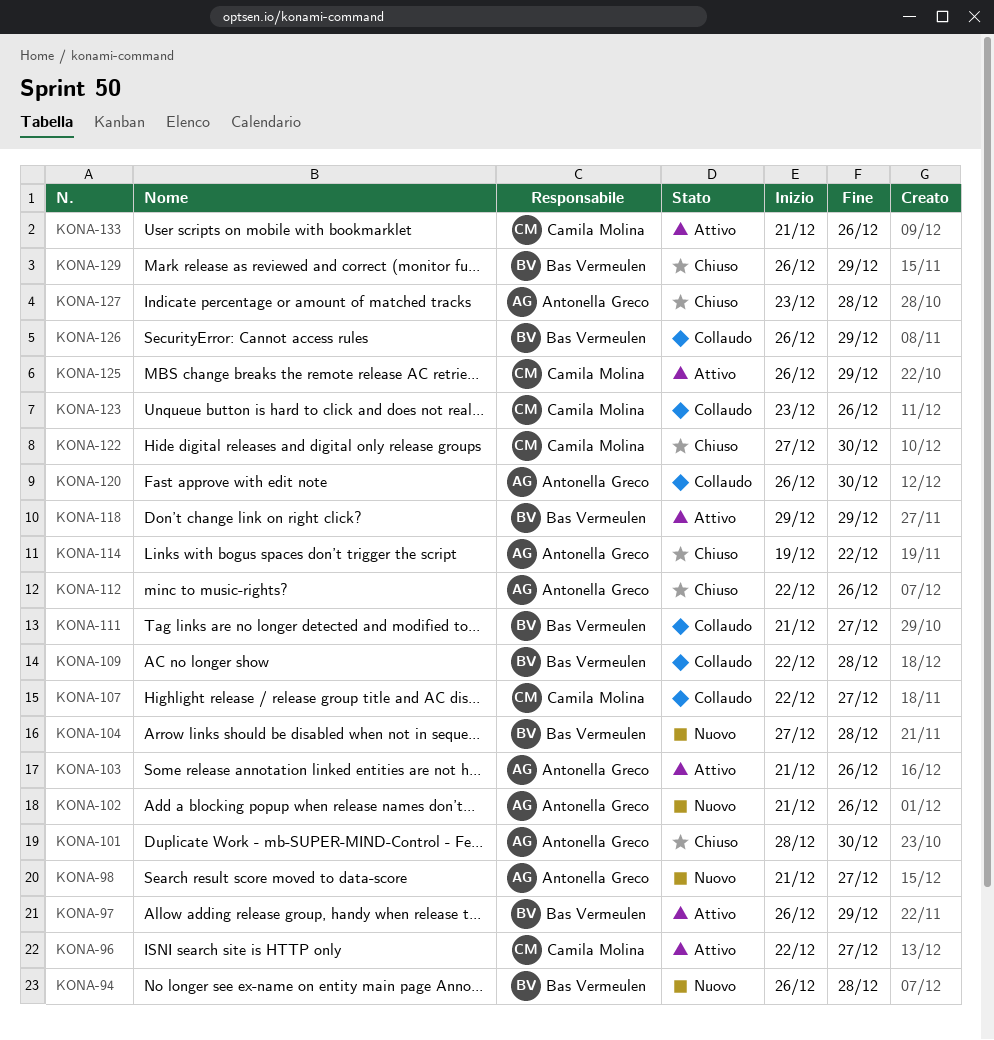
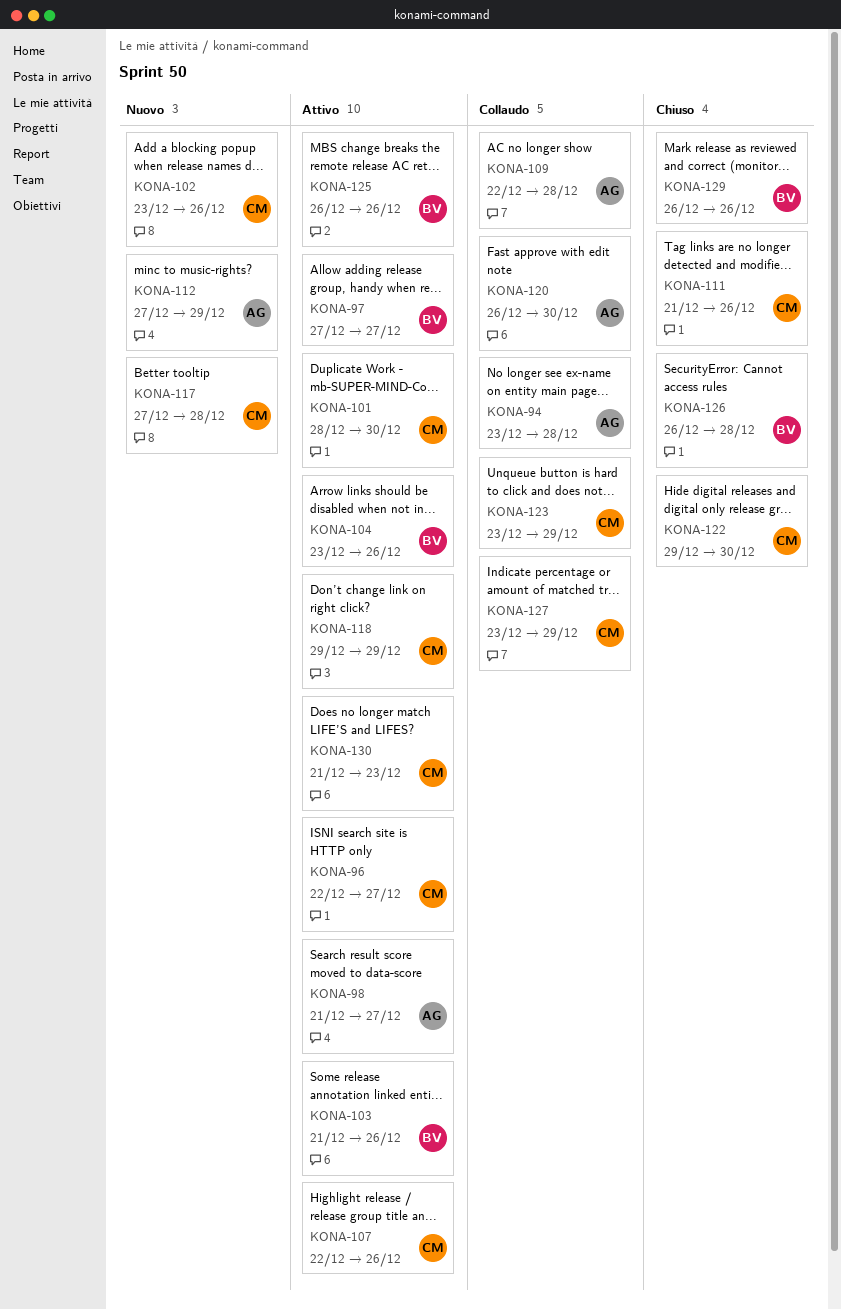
KONA-94, status: Nuovo -> Collaudo
KONA-94, owner: Bas Vermeulen -> Antonella Greco
KONA-94, start: Dec 26 -> Dec 23
KONA-97, start: Dec 26 -> Dec 27
KONA-97, due: Dec 29 -> Dec 27
KONA-98, status: Nuovo -> Attivo
KONA-101, status: Chiuso -> Attivo
KONA-101, owner: Antonella Greco -> Camila Molina
KONA-102, owner: Antonella Greco -> Camila Molina
KONA-102, start: Dec 21 -> Dec 23
KONA-103, owner: Antonella Greco -> Bas Vermeulen
KONA-104, status: Nuovo -> Attivo
KONA-104, start: Dec 27 -> Dec 23
KONA-104, due: Dec 28 -> Dec 26
KONA-107, status: Collaudo -> Attivo
KONA-107, due: Dec 27 -> Dec 26
KONA-109, owner: Bas Vermeulen -> Antonella Greco
KONA-111, status: Collaudo -> Chiuso
KONA-111, owner: Bas Vermeulen -> Camila Molina
KONA-111, due: Dec 27 -> Dec 26
KONA-112, status: Chiuso -> Nuovo
KONA-112, start: Dec 22 -> Dec 27
KONA-112, due: Dec 26 -> Dec 29
KONA-114: present -> none
KONA-117: none -> present
KONA-118, owner: Bas Vermeulen -> Camila Molina
KONA-122, start: Dec 27 -> Dec 29
KONA-123, due: Dec 26 -> Dec 29
KONA-125, owner: Camila Molina -> Bas Vermeulen
KONA-125, due: Dec 29 -> Dec 26
KONA-126, status: Collaudo -> Chiuso
KONA-126, due: Dec 29 -> Dec 28
KONA-127, status: Chiuso -> Collaudo
KONA-127, owner: Antonella Greco -> Camila Molina
KONA-127, due: Dec 28 -> Dec 29
KONA-129, due: Dec 29 -> Dec 26
KONA-130: none -> present
KONA-133: present -> none

